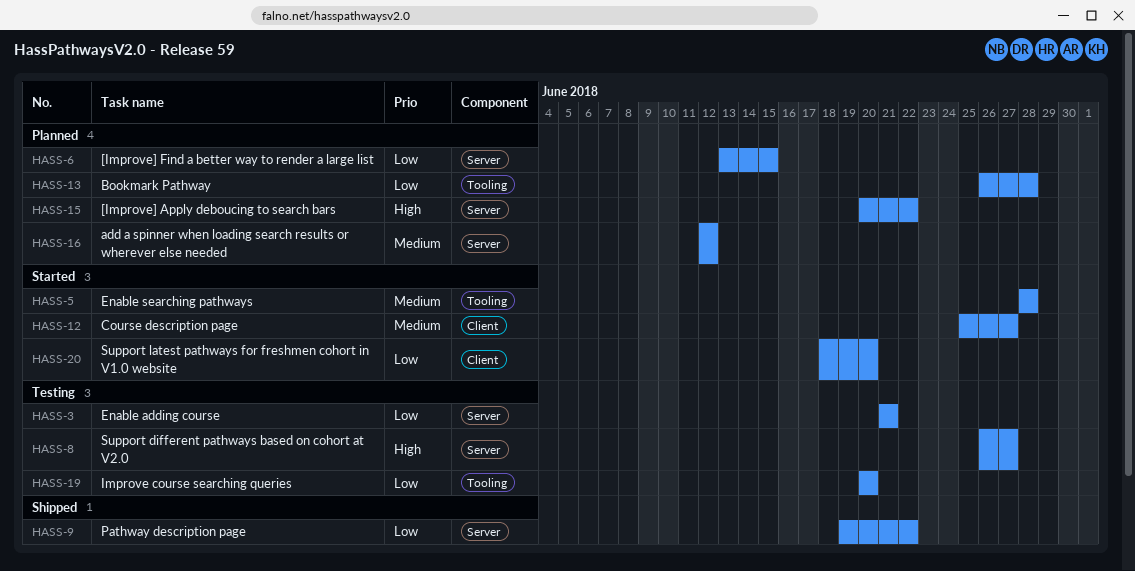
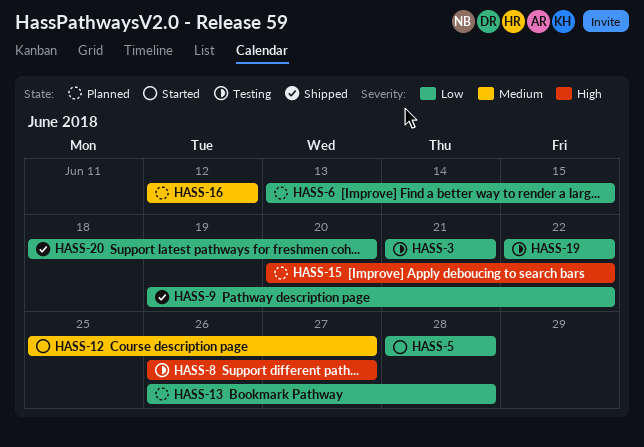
HASS-5, priority: Medium -> Low
HASS-19, start: Jun 20 -> Jun 22
HASS-19, due: Jun 20 -> Jun 22
HASS-20, status: Started -> Shipped

